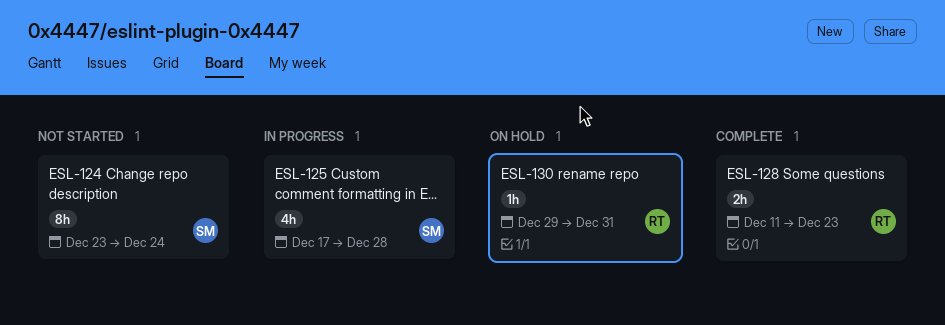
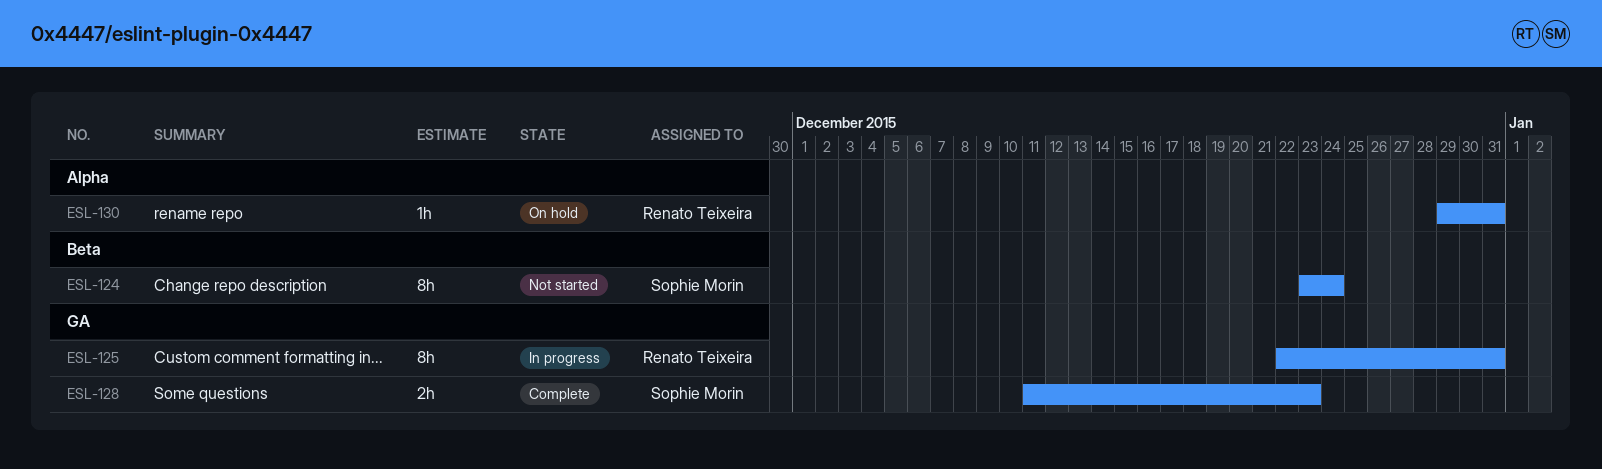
ESL-125, owner: Sophie Morin -> Renato Teixeira
ESL-125, estimate: 4h -> 8h
ESL-125, start: Dec 17 -> Dec 22
ESL-125, due: Dec 28 -> Dec 31
ESL-128, owner: Renato Teixeira -> Sophie Morin

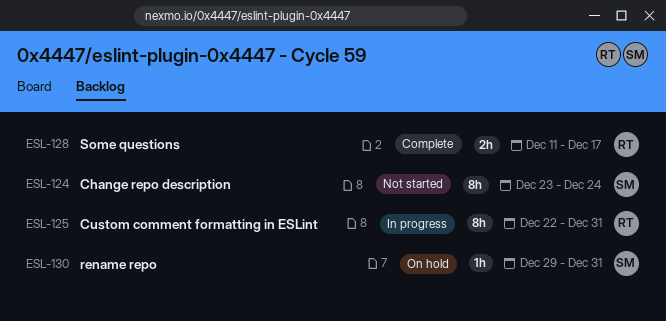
ESL-128, owner: Sophie Morin -> Renato Teixeira
ESL-128, due: Dec 23 -> Dec 17
ESL-130, owner: Renato Teixeira -> Sophie Morin

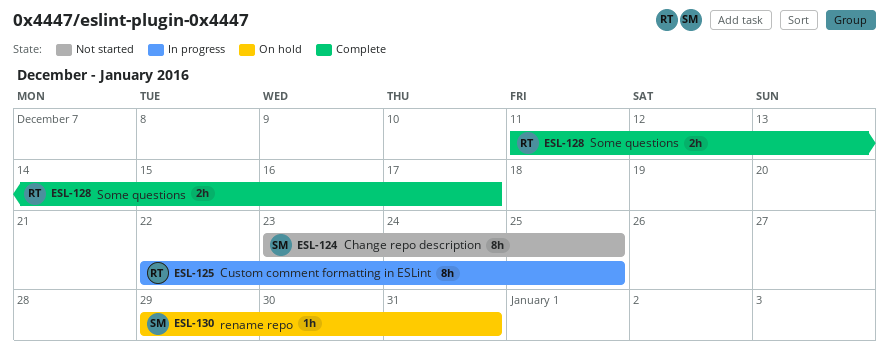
ESL-124, due: Dec 24 -> Dec 25
ESL-125, due: Dec 31 -> Dec 25

